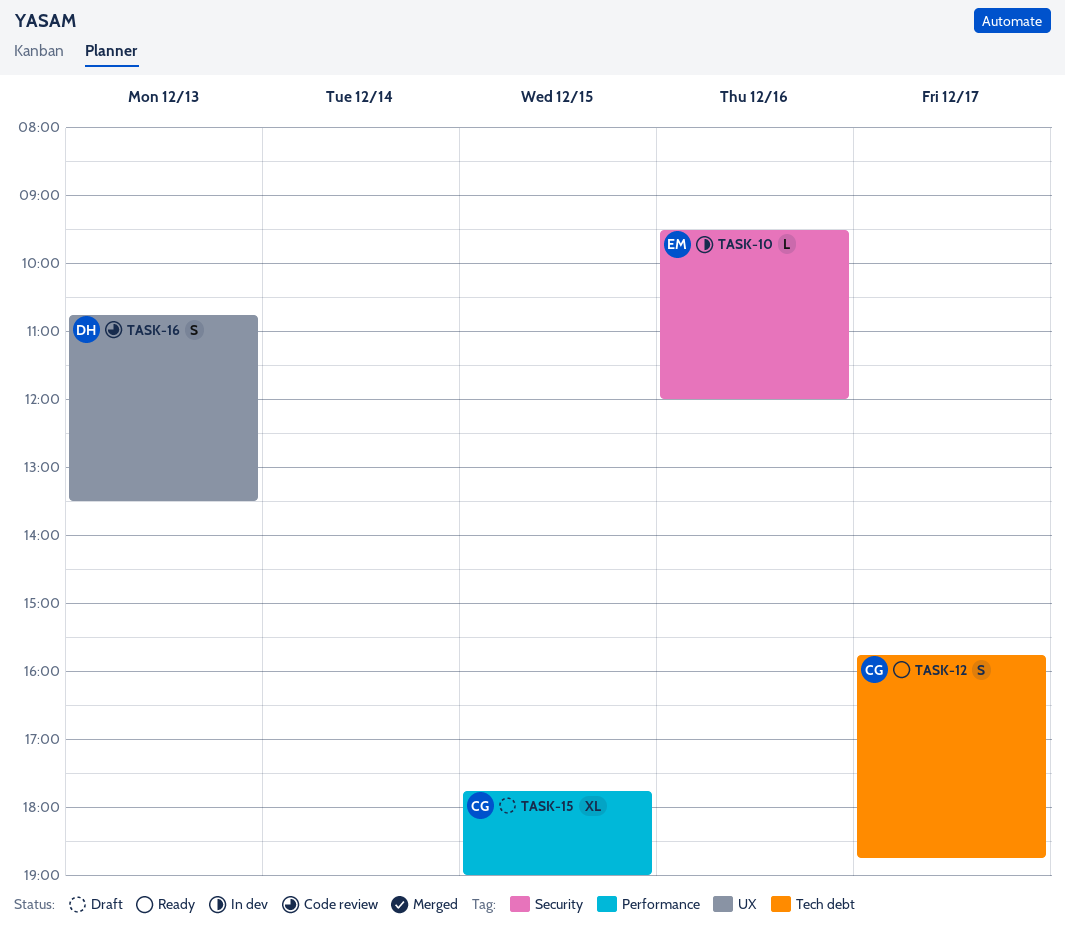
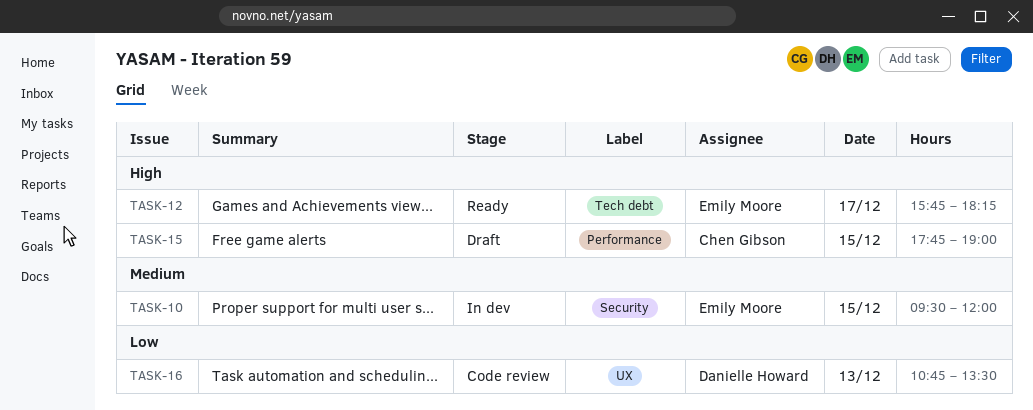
TASK-10, day: Dec 16 -> Dec 15
TASK-12, owner: Chen Gibson -> Emily Moore
TASK-12, ends: 18:45 -> 18:15

